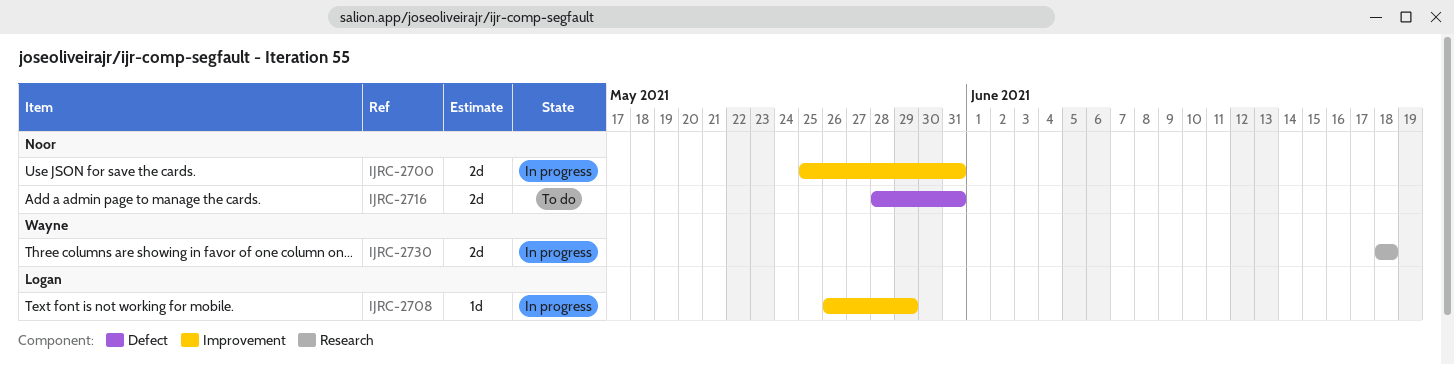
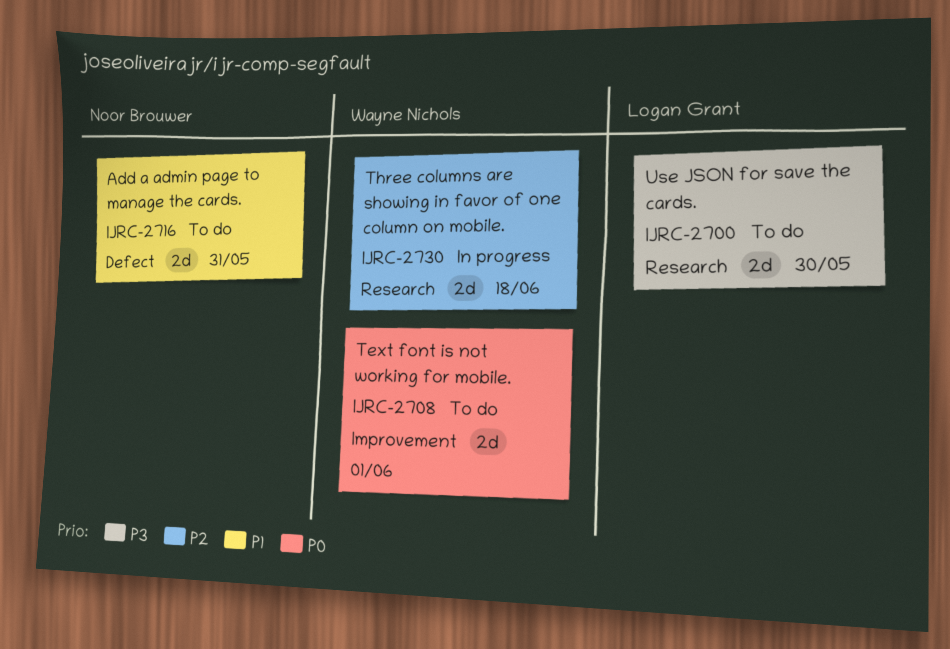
IJRC-2700, status: In progress -> To do
IJRC-2700, owner: Noor Brouwer -> Logan Grant
IJRC-2700, label: Improvement -> Research
IJRC-2700, due: May 31 -> May 30
IJRC-2708, status: In progress -> To do
IJRC-2708, owner: Logan Grant -> Wayne Nichols
IJRC-2708, estimate: 1d -> 2d
IJRC-2708, due: May 29 -> Jun 1

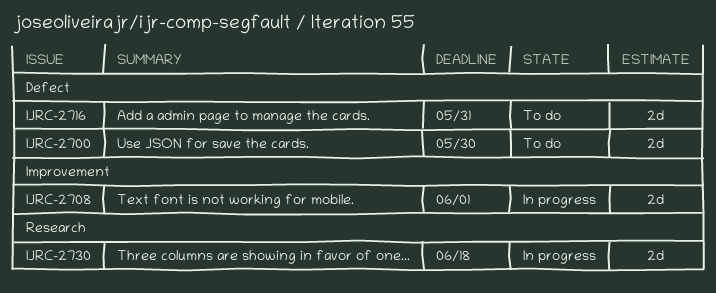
IJRC-2700, label: Research -> Defect
IJRC-2708, status: To do -> In progress

